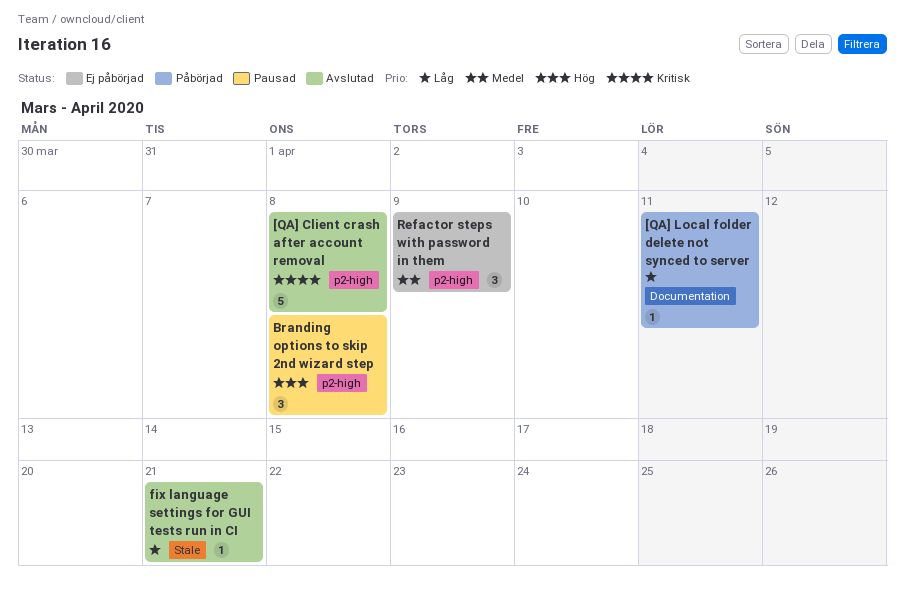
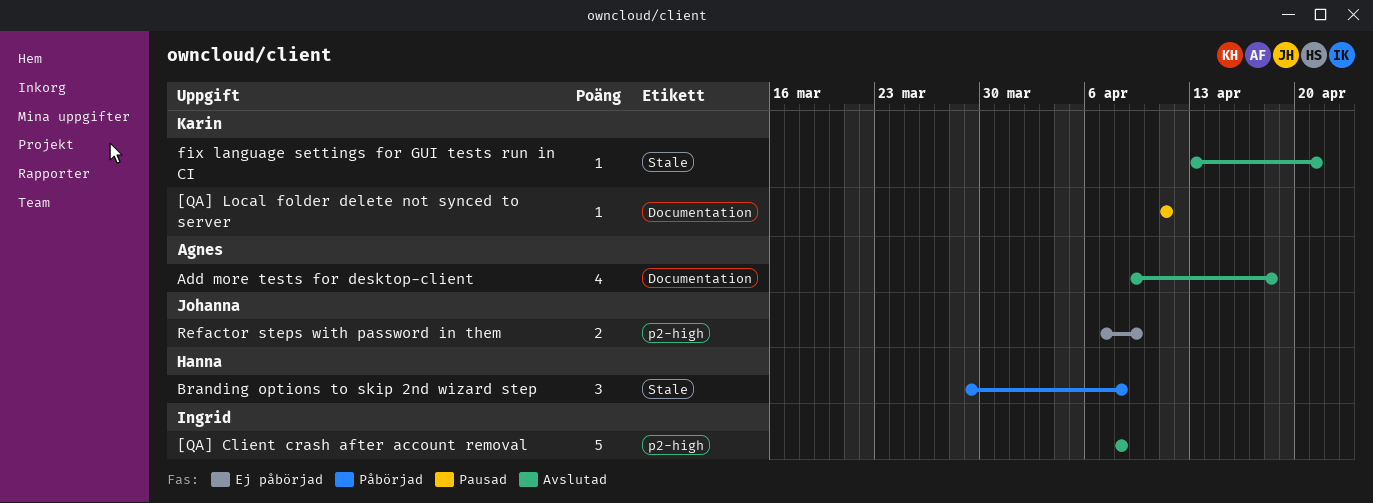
[QA] Local folder delete not synced to server, status: Påbörjad -> Pausad
Add more tests for desktop-client: none -> present
Branding options to skip 2nd wizard step, status: Pausad -> Påbörjad
Branding options to skip 2nd wizard step, label: p2-high -> Stale
Refactor steps with password in them, estimate: 3 -> 2

